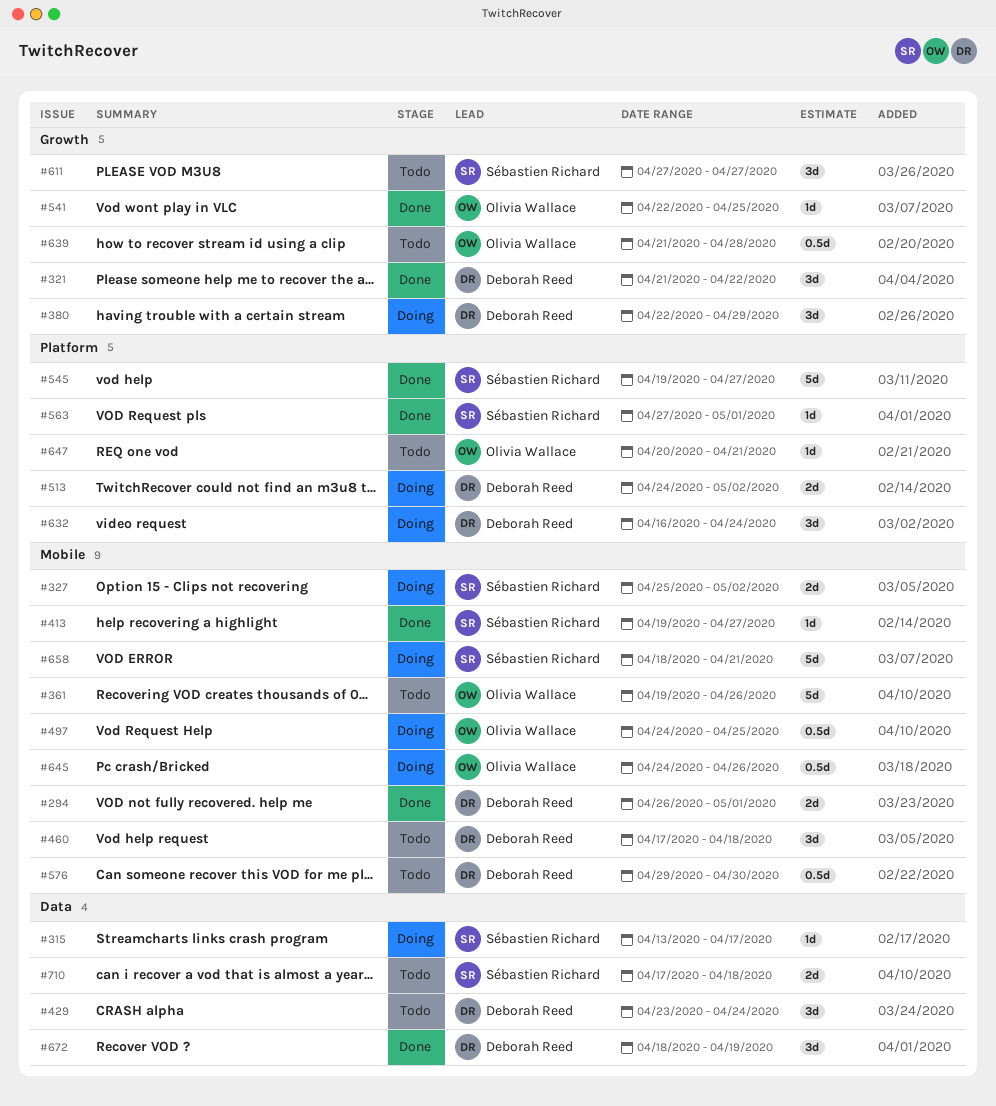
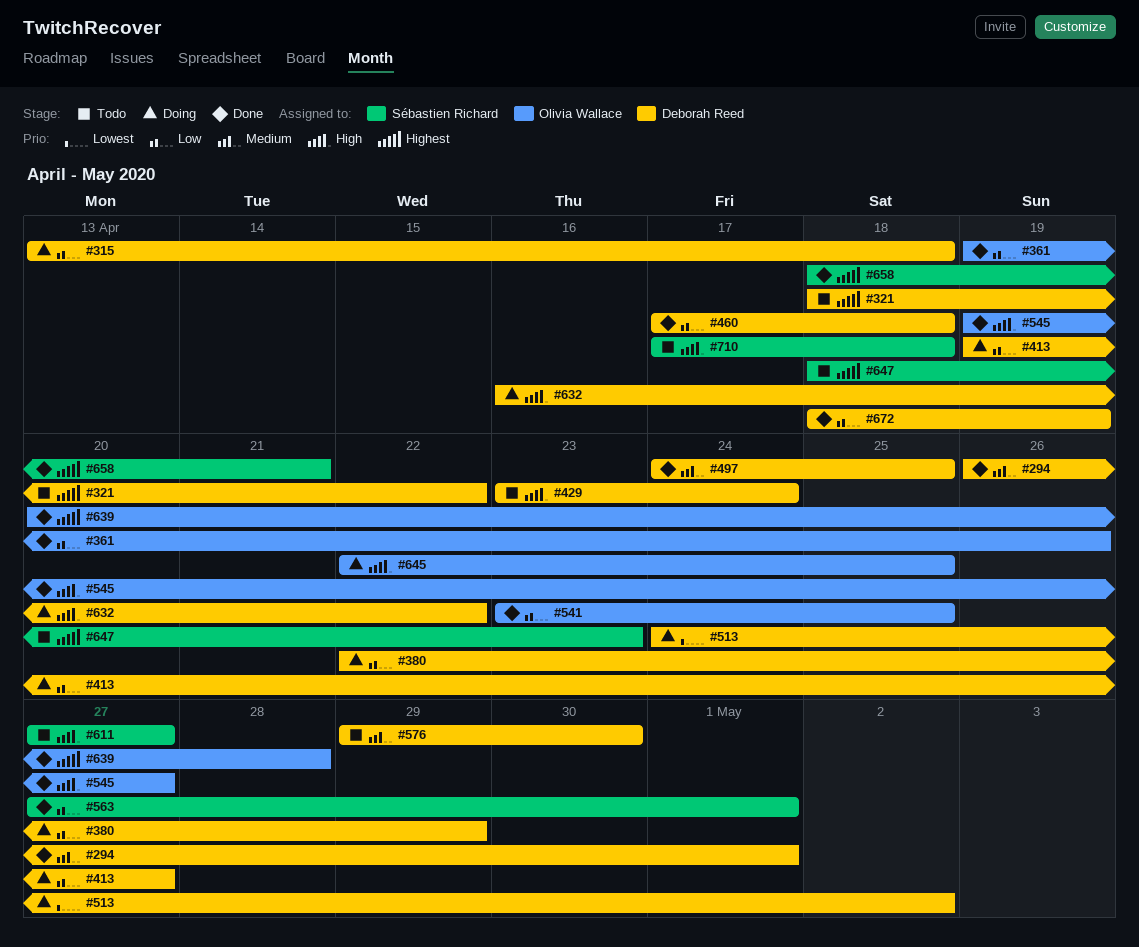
#315, owner: Sébastien Richard -> Deborah Reed
#315, due: Apr 17 -> Apr 18
#321, status: Done -> Todo
#321, start: Apr 21 -> Apr 18
#327: present -> none
#361, status: Todo -> Done
#413, status: Done -> Doing
#413, owner: Sébastien Richard -> Deborah Reed
#460, status: Todo -> Done
#497, status: Doing -> Done
#497, owner: Olivia Wallace -> Deborah Reed
#541, start: Apr 22 -> Apr 23
#545, owner: Sébastien Richard -> Olivia Wallace
#632, due: Apr 24 -> Apr 22
#639, status: Todo -> Done
#639, start: Apr 21 -> Apr 20
#645, start: Apr 24 -> Apr 22
#645, due: Apr 26 -> Apr 25
#647, owner: Olivia Wallace -> Sébastien Richard
#647, start: Apr 20 -> Apr 18
#647, due: Apr 21 -> Apr 23
#658, status: Doing -> Done

